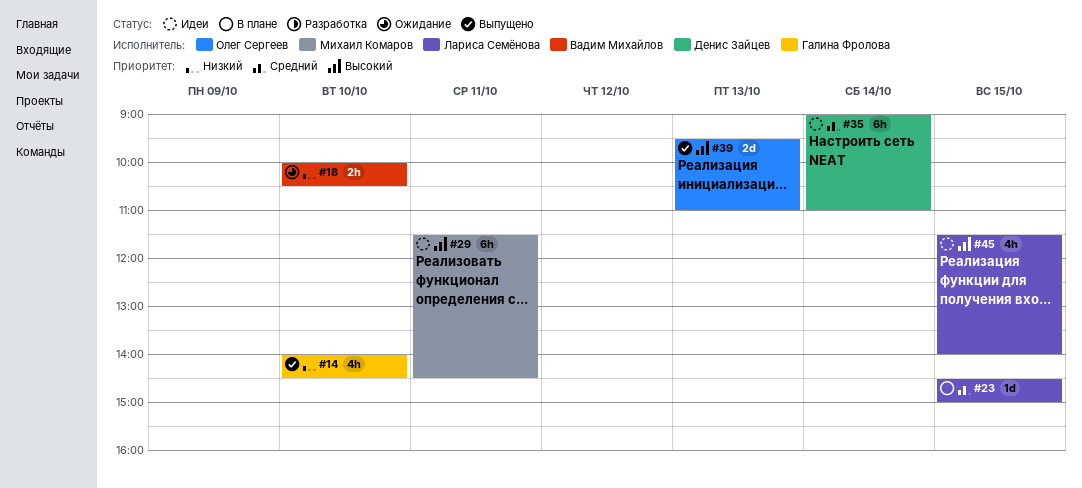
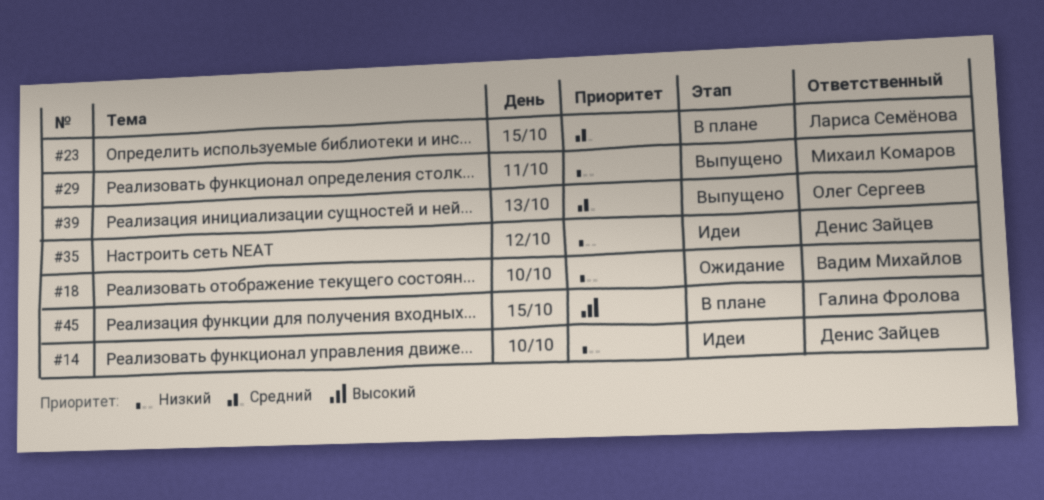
#14, status: Выпущено -> Идеи
#14, owner: Галина Фролова -> Денис Зайцев
#29, status: Идеи -> Выпущено
#29, priority: Высокий -> Низкий
#35, priority: Средний -> Низкий
#35, day: Oct 14 -> Oct 12
#39, priority: Высокий -> Средний
#45, status: Идеи -> В плане
#45, owner: Лариса Семёнова -> Галина Фролова

